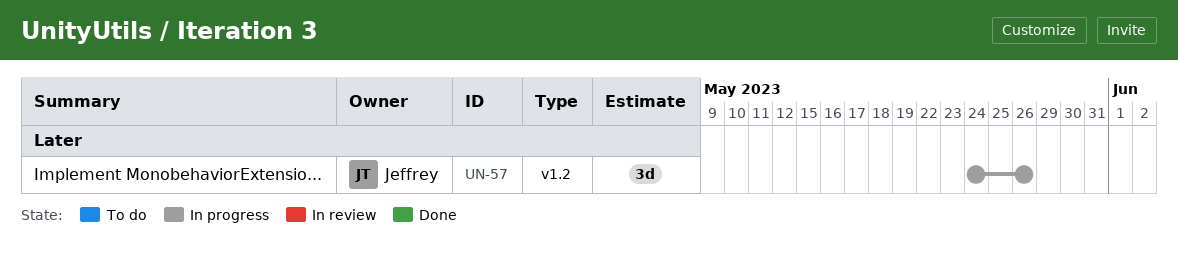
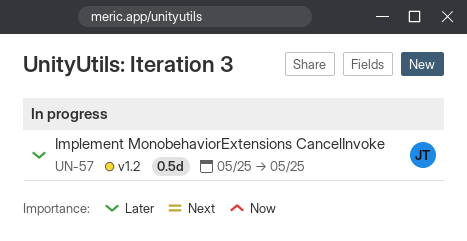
UN-57, estimate: 3d -> 0.5d
UN-57, start: May 24 -> May 25
UN-57, due: May 26 -> May 25

